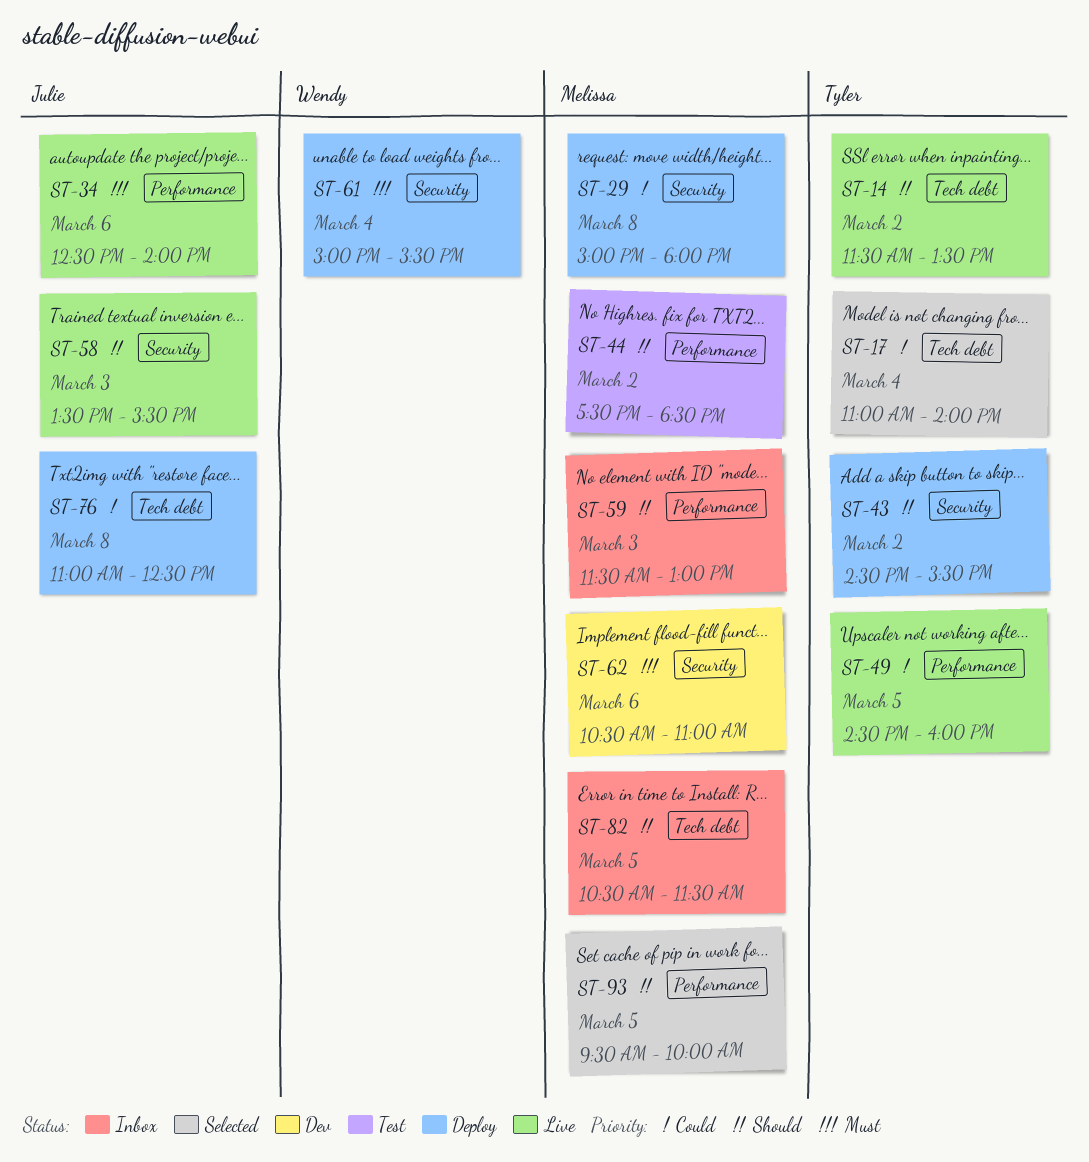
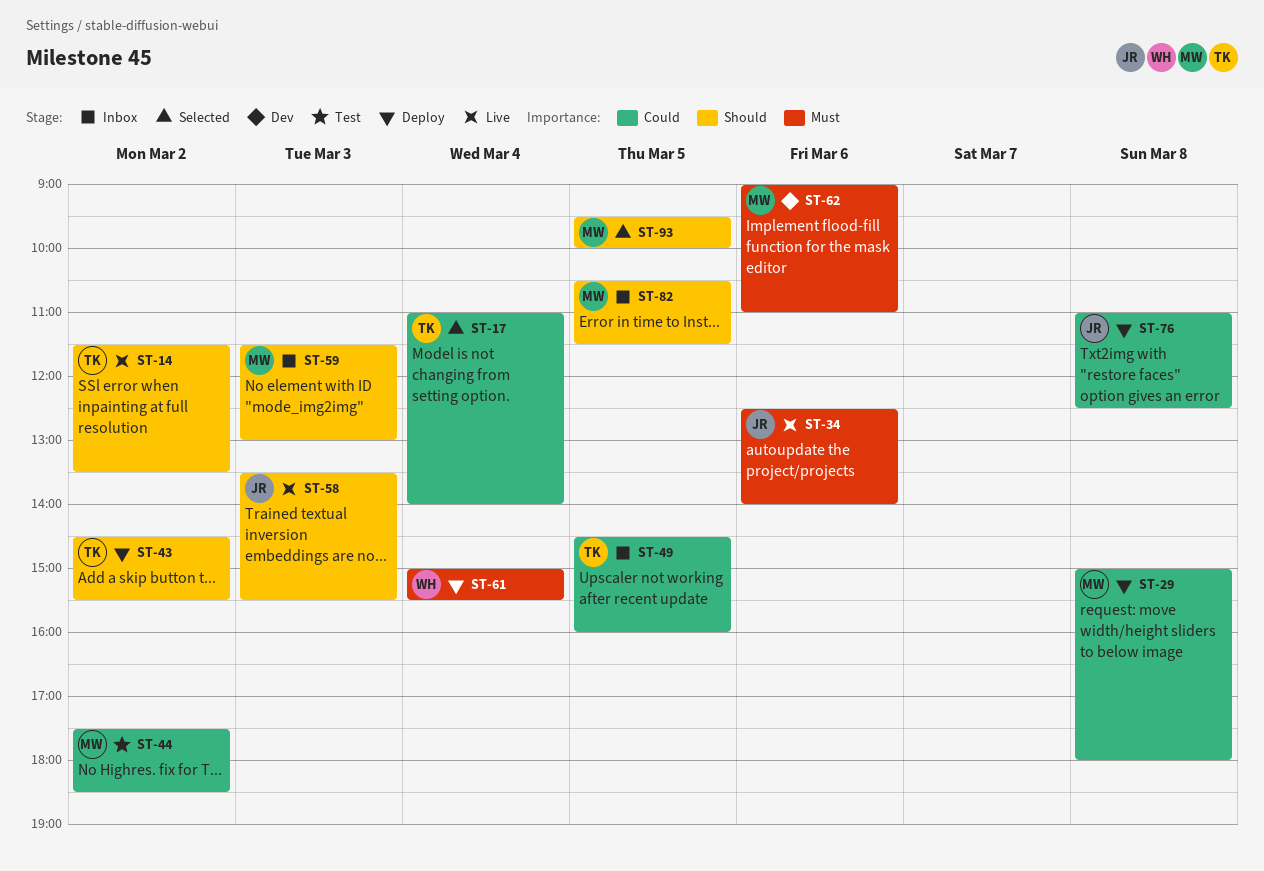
ST-44, priority: Should -> Could
ST-49, status: Live -> Inbox
ST-62, begins: 10:30 -> 09:00

